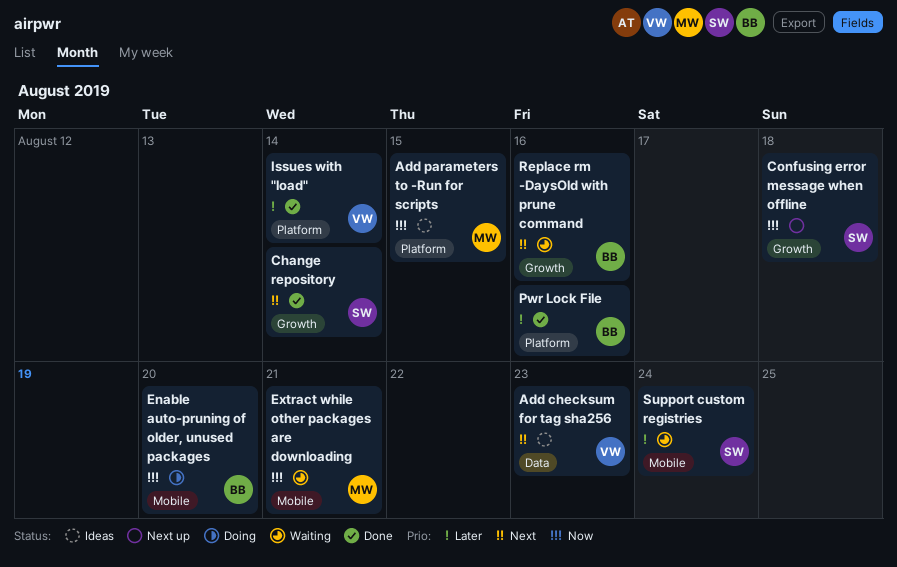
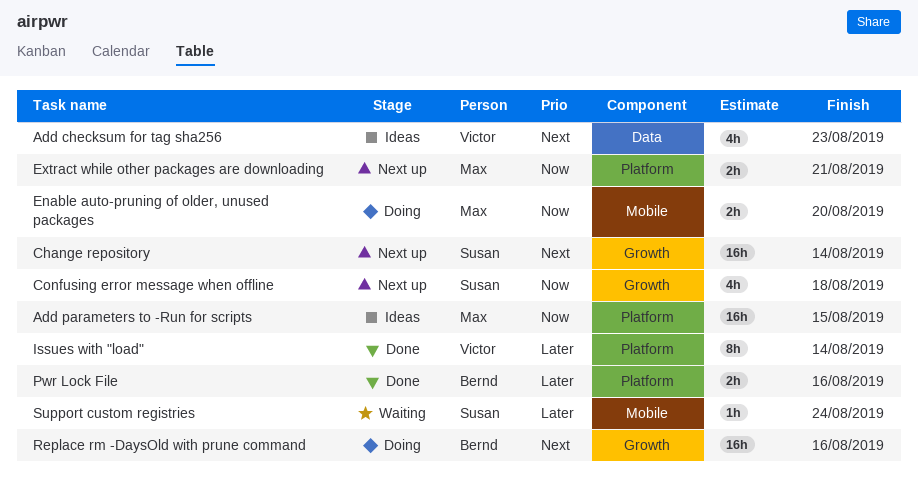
Change repository, status: Done -> Next up
Enable auto-pruning of older, unused packages, owner: Bernd -> Max
Extract while other packages are downloading, status: Waiting -> Next up
Extract while other packages are downloading, label: Mobile -> Platform
Replace rm -DaysOld with prune command, status: Waiting -> Doing

